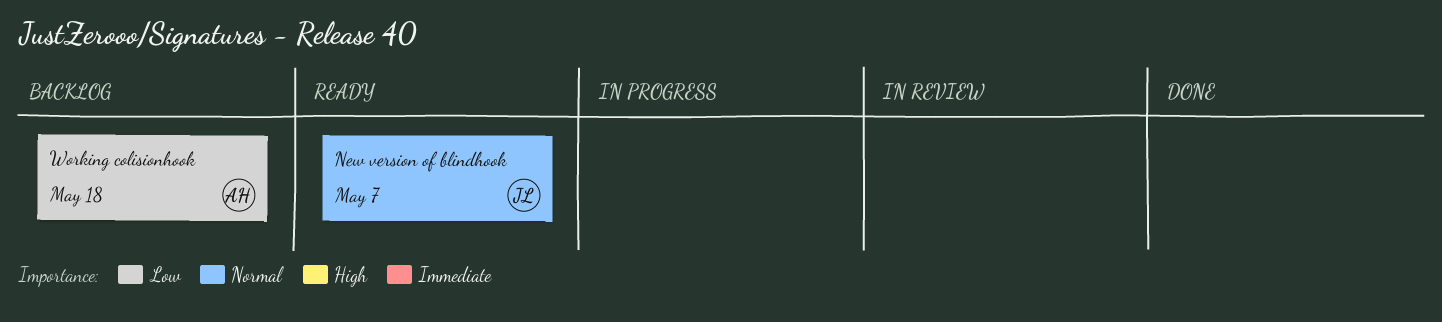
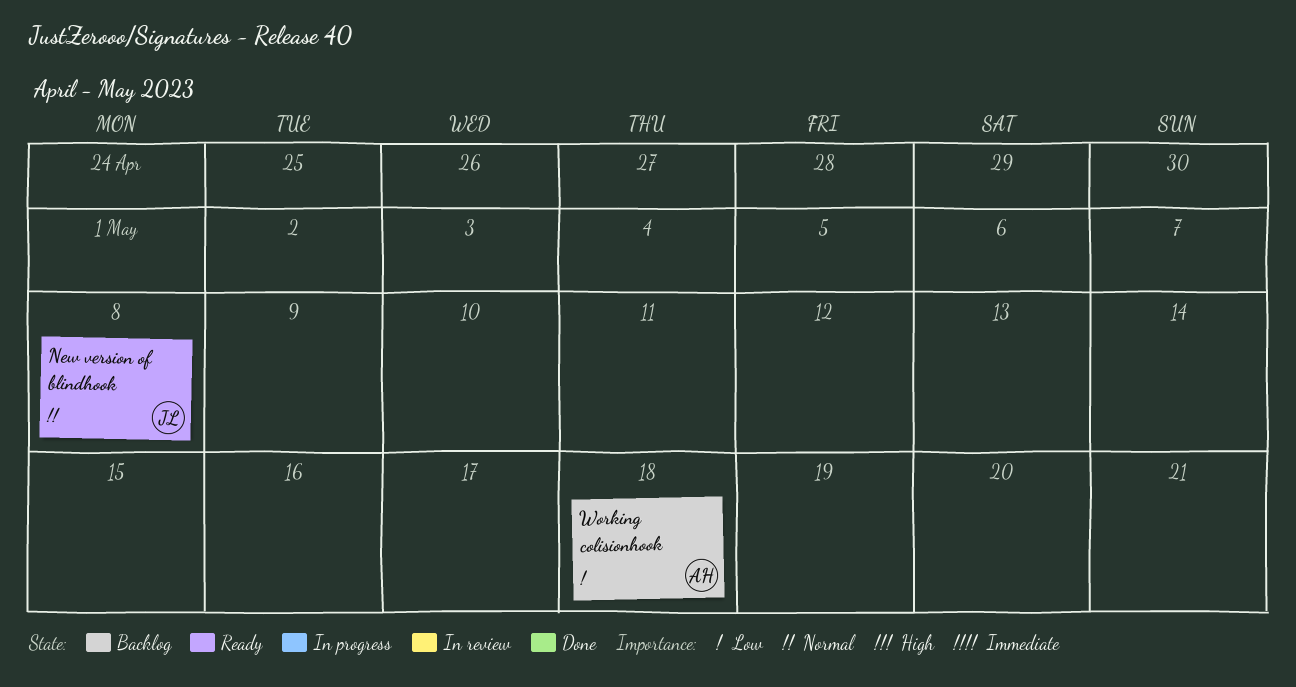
New version of blindhook, due: May 7 -> May 8

